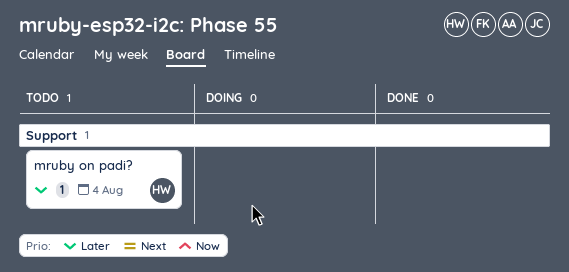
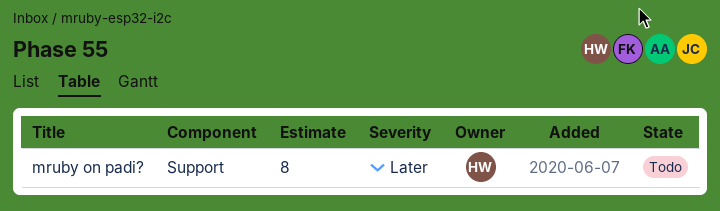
mruby on padi?, estimate: 1 -> 8

